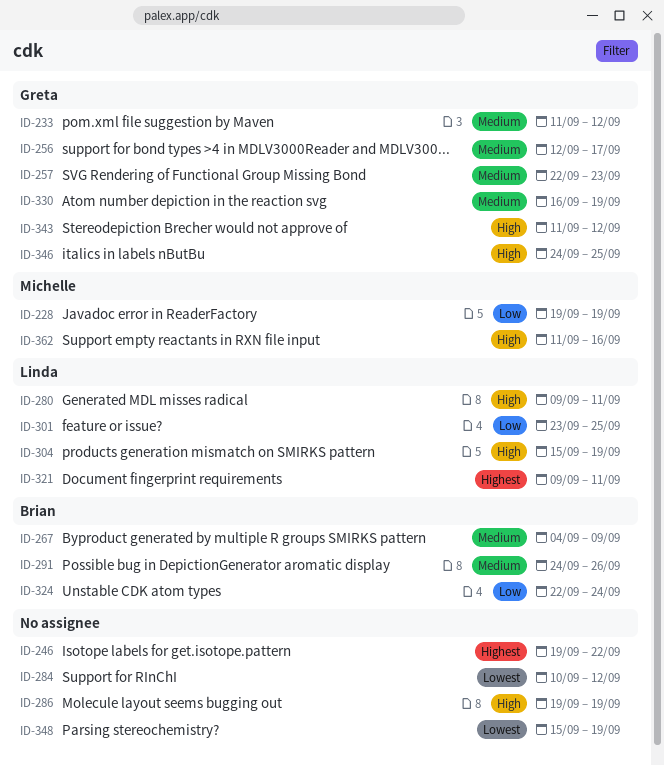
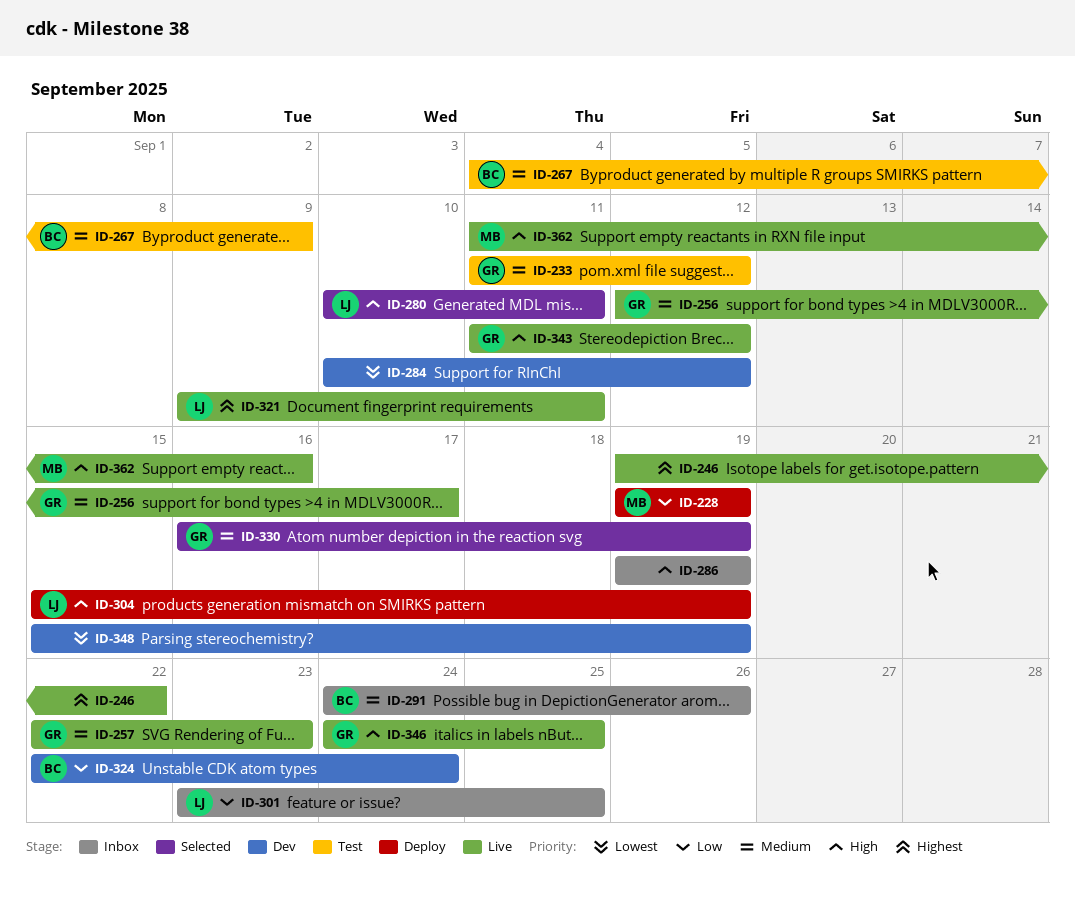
ID-280, start: Sep 9 -> Sep 10

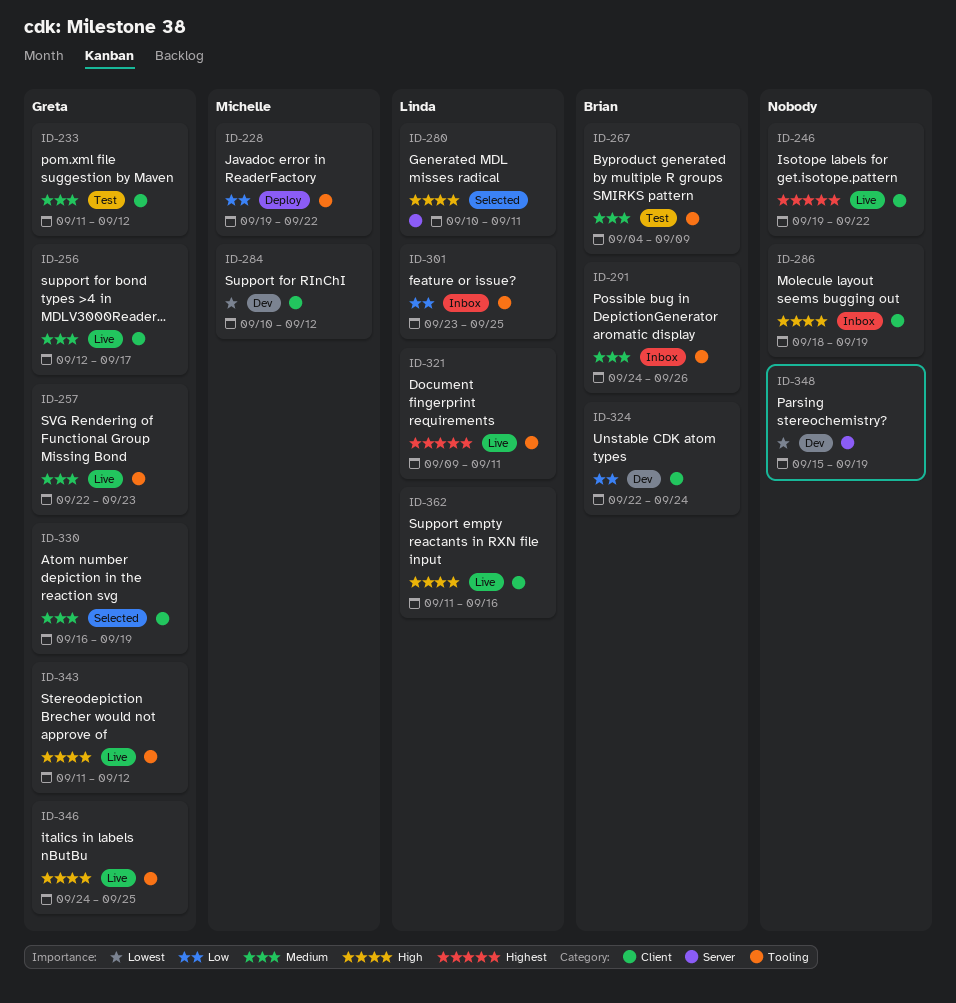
ID-228, due: Sep 19 -> Sep 22
ID-284, owner: none -> Michelle
ID-286, start: Sep 19 -> Sep 18
ID-304: present -> none
ID-362, owner: Michelle -> Linda

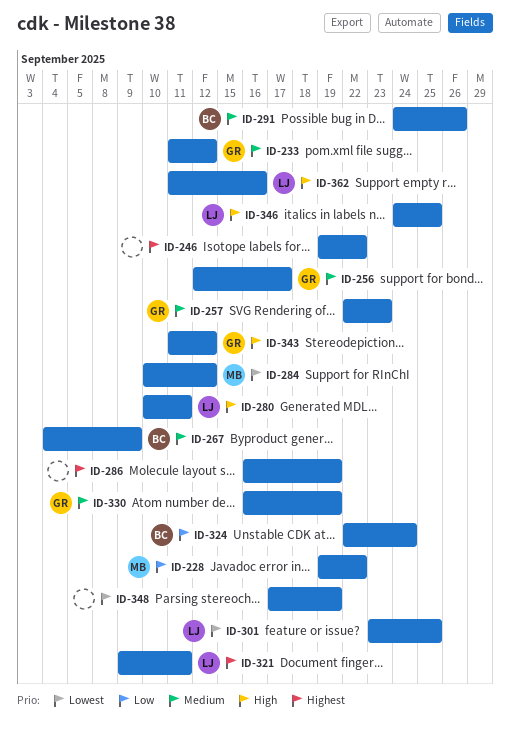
ID-286, priority: High -> Highest
ID-286, start: Sep 18 -> Sep 16
ID-301, priority: Low -> Lowest
ID-346, owner: Greta -> Linda
ID-348, start: Sep 15 -> Sep 17

